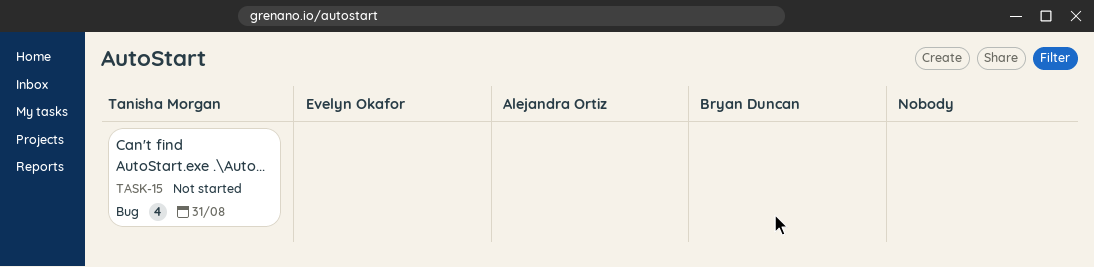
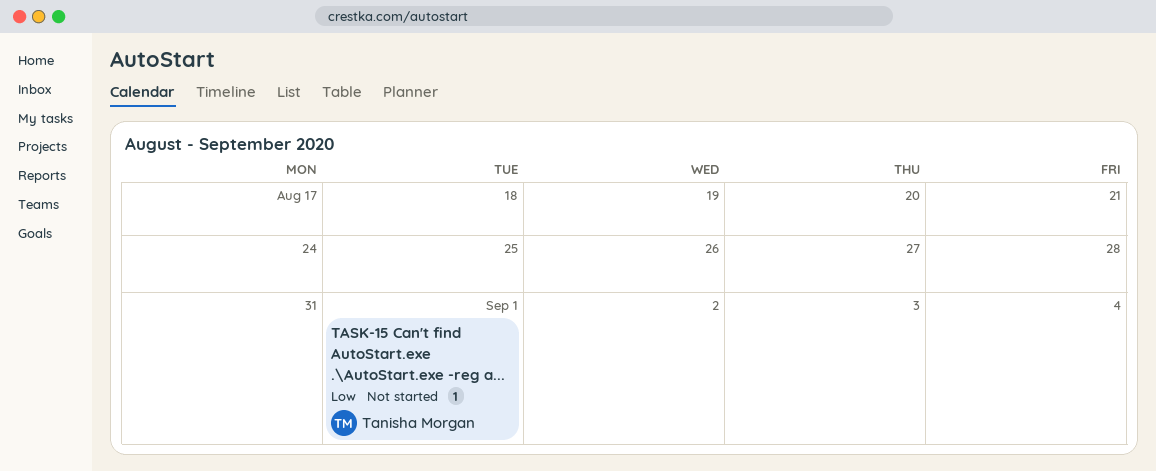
TASK-15, estimate: 4 -> 1
TASK-15, due: Aug 31 -> Sep 1

